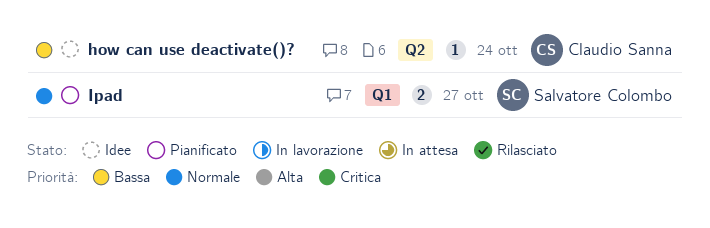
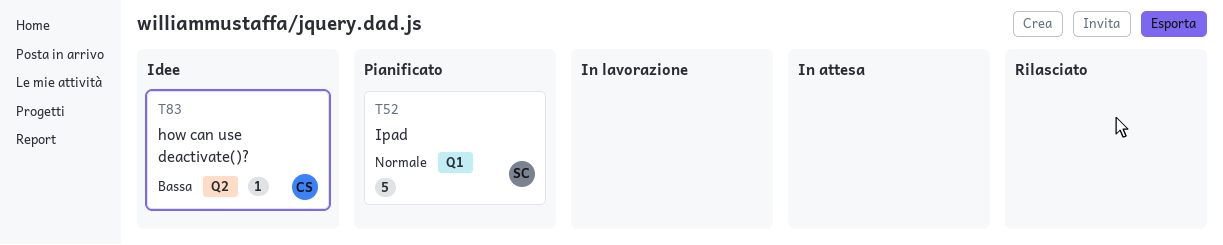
Ipad, estimate: 2 -> 5

